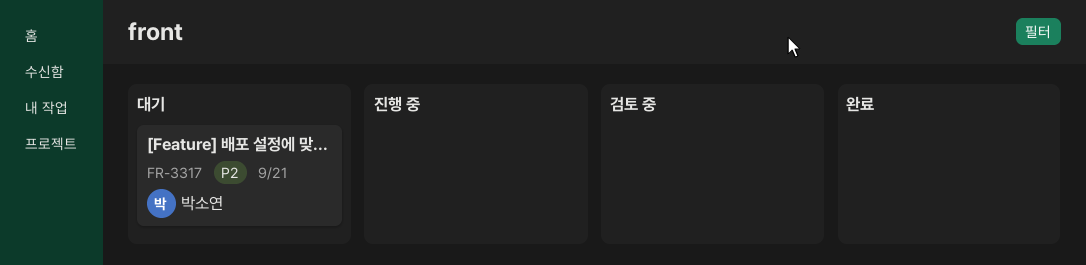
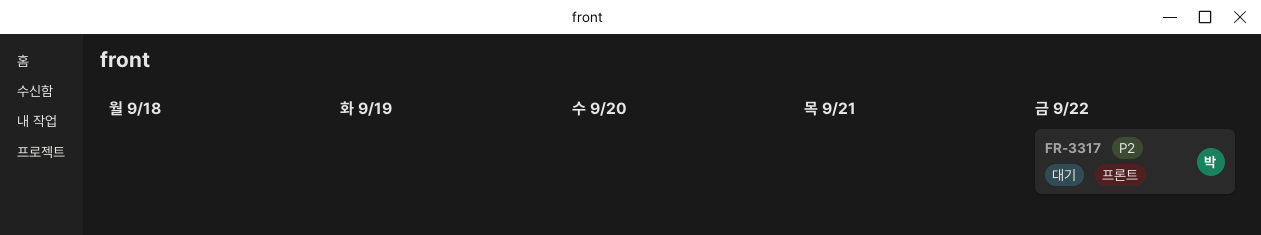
FR-3317, due: Sep 21 -> Sep 22

